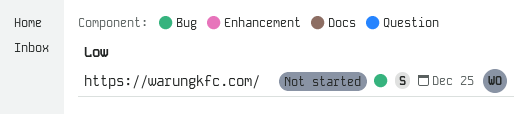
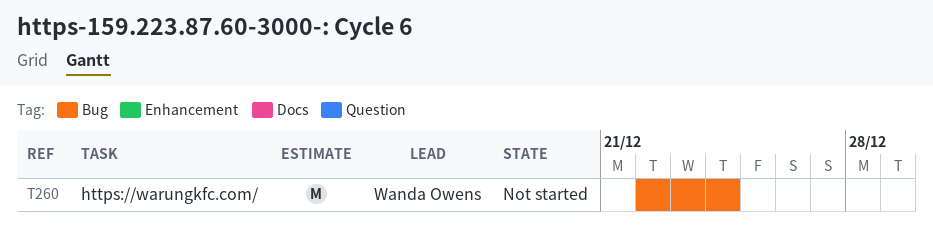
https://warungkfc.com/, estimate: S -> M
https://warungkfc.com/, due: Dec 25 -> Dec 24

